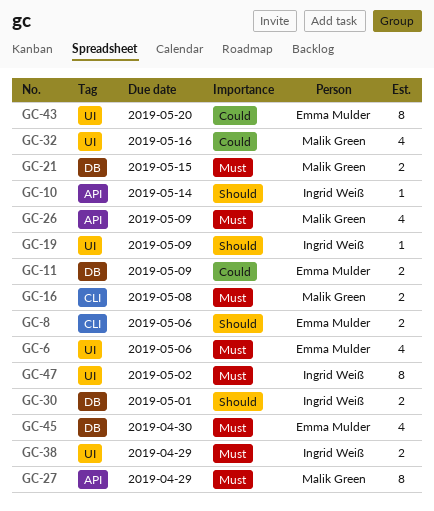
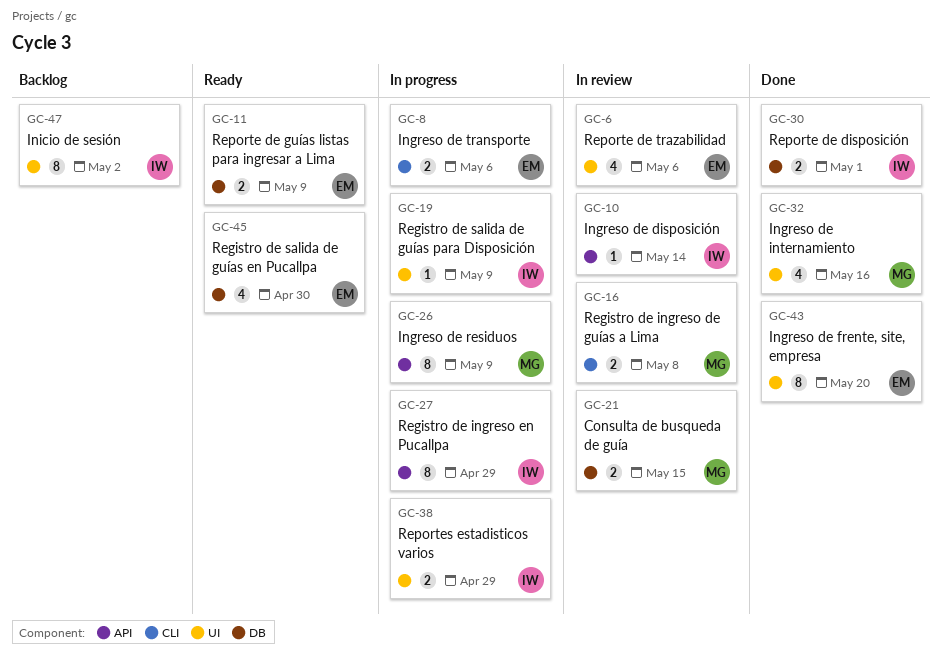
GC-26, estimate: 4 -> 8
GC-27, owner: Malik Green -> Ingrid Weiß

